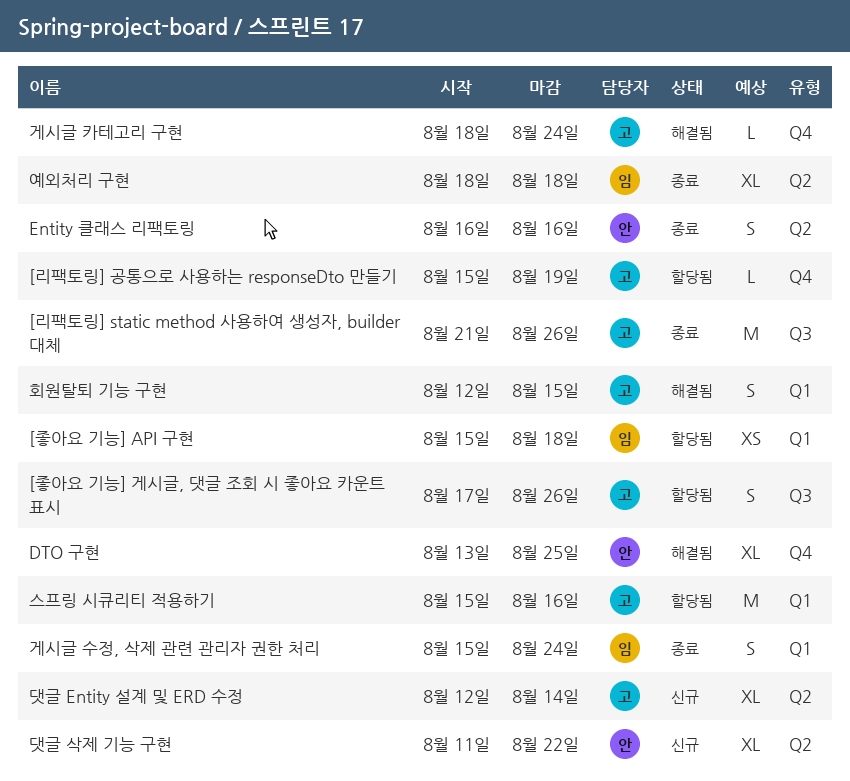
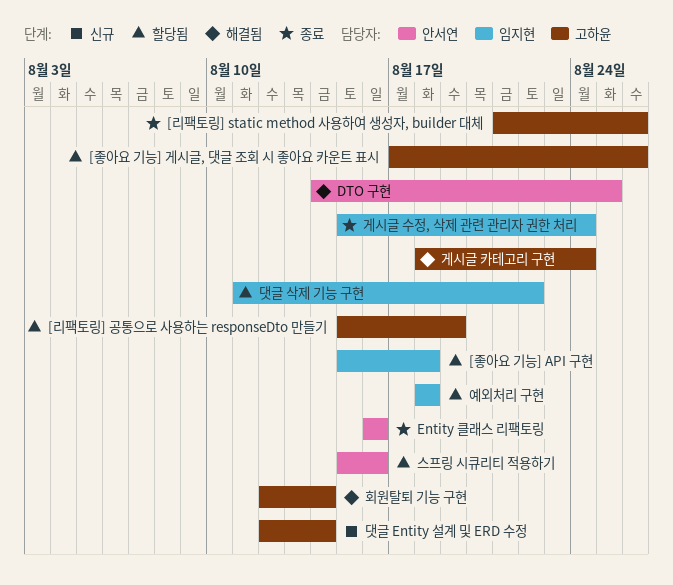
DTO 구현, start: Aug 13 -> Aug 14
댓글 삭제 기능 구현, status: 신규 -> 할당됨
댓글 삭제 기능 구현, owner: 안서연 -> 임지현
스프링 시큐리티 적용하기, owner: 고하윤 -> 안서연
예외처리 구현, status: 종료 -> 할당됨
회원탈퇴 기능 구현, due: Aug 15 -> Aug 14

